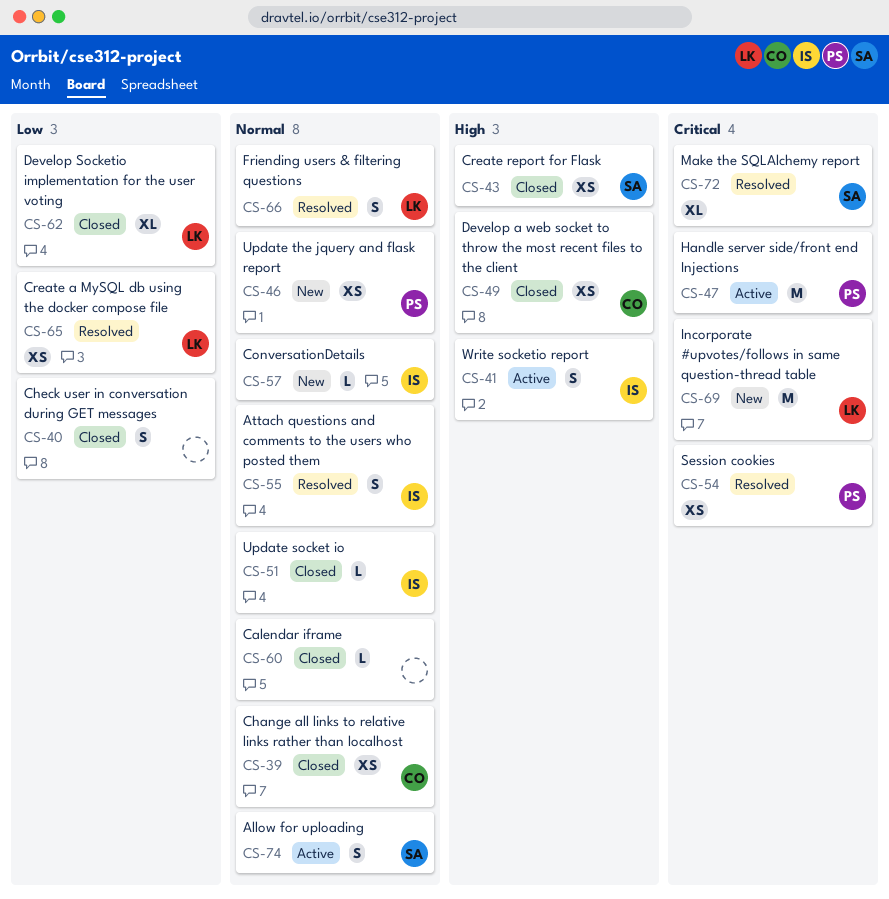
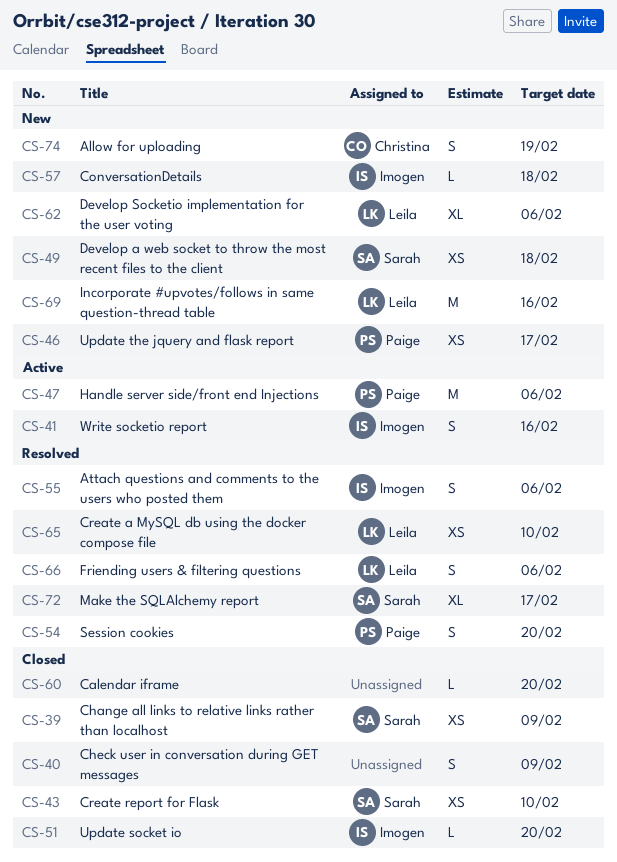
CS-39, owner: Christina -> Sarah
CS-49, status: Closed -> New
CS-49, owner: Christina -> Sarah
CS-54, estimate: XS -> S
CS-62, status: Closed -> New
CS-74, status: Active -> New
CS-74, owner: Sarah -> Christina

